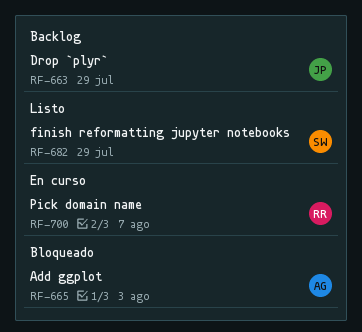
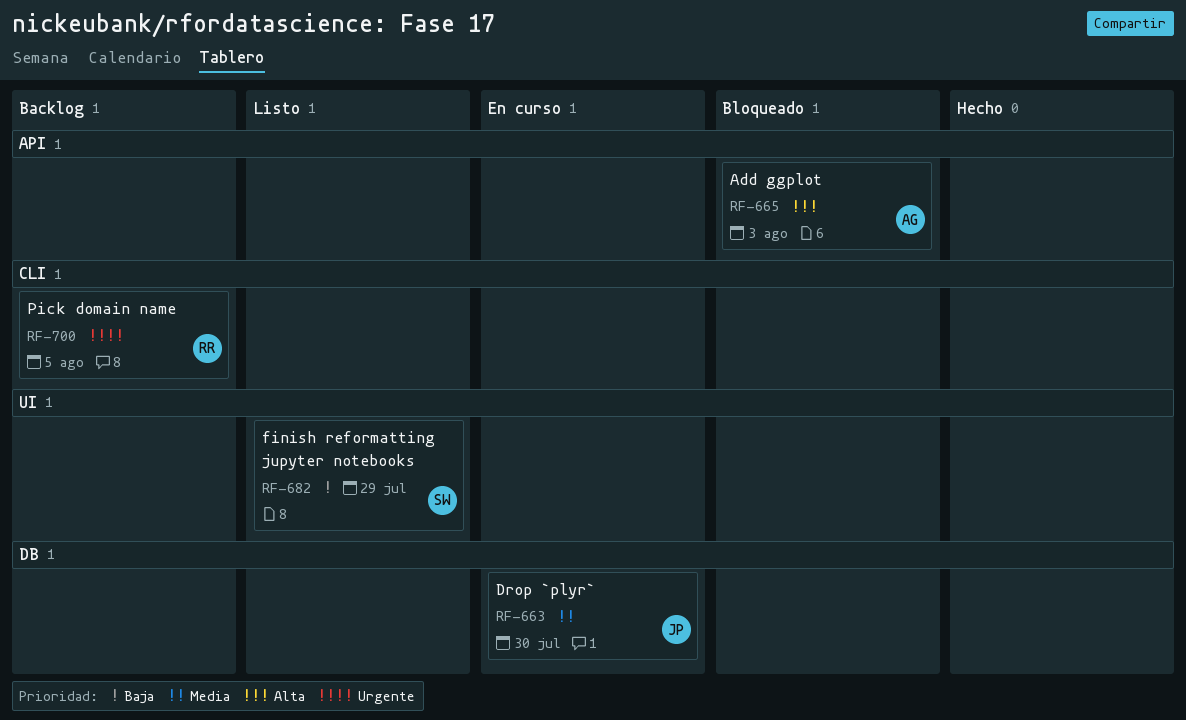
RF-663, status: Backlog -> En curso
RF-663, due: Jul 29 -> Jul 30
RF-700, status: En curso -> Backlog
RF-700, due: Aug 7 -> Aug 5

